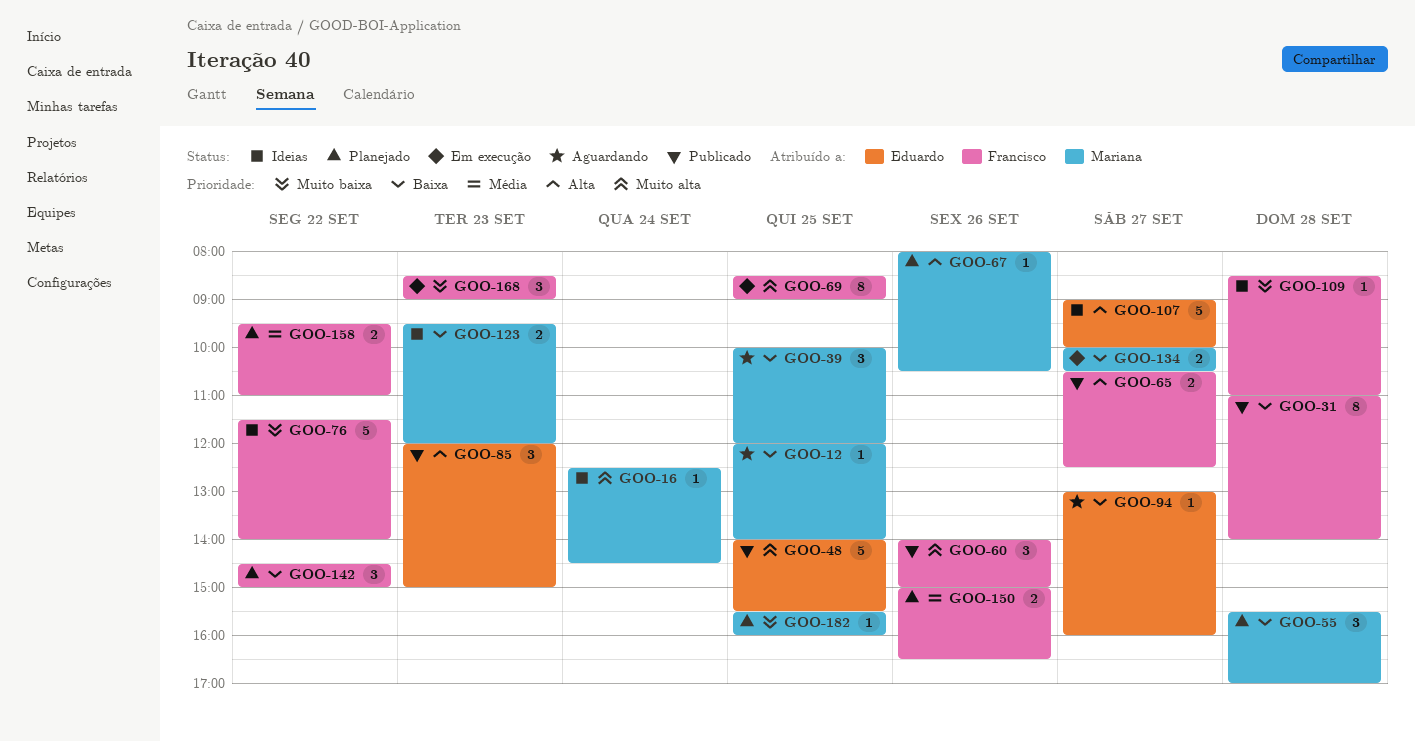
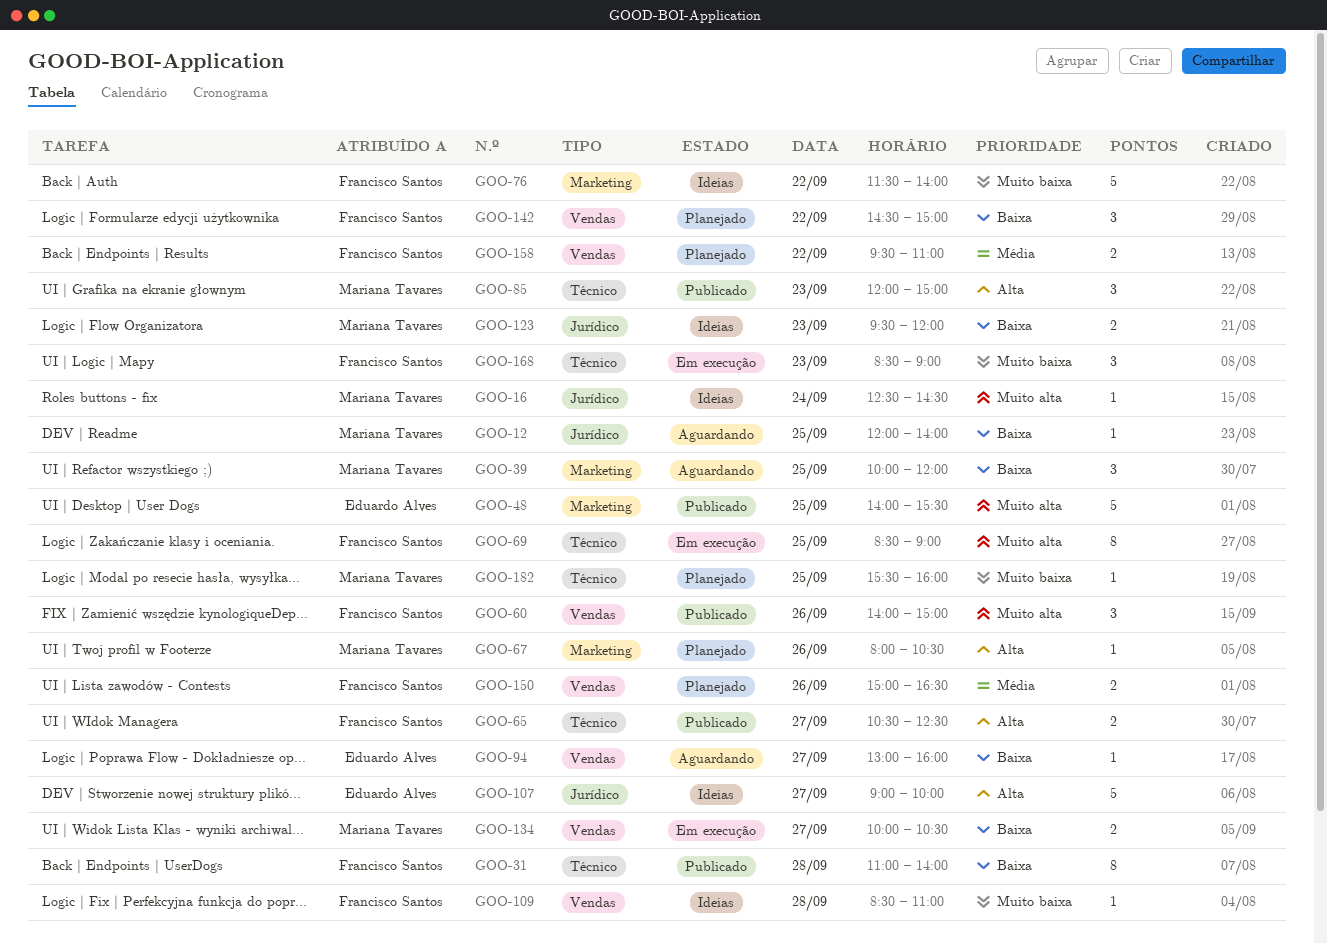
GOO-55: present -> none
GOO-85, owner: Eduardo Alves -> Mariana Tavares

